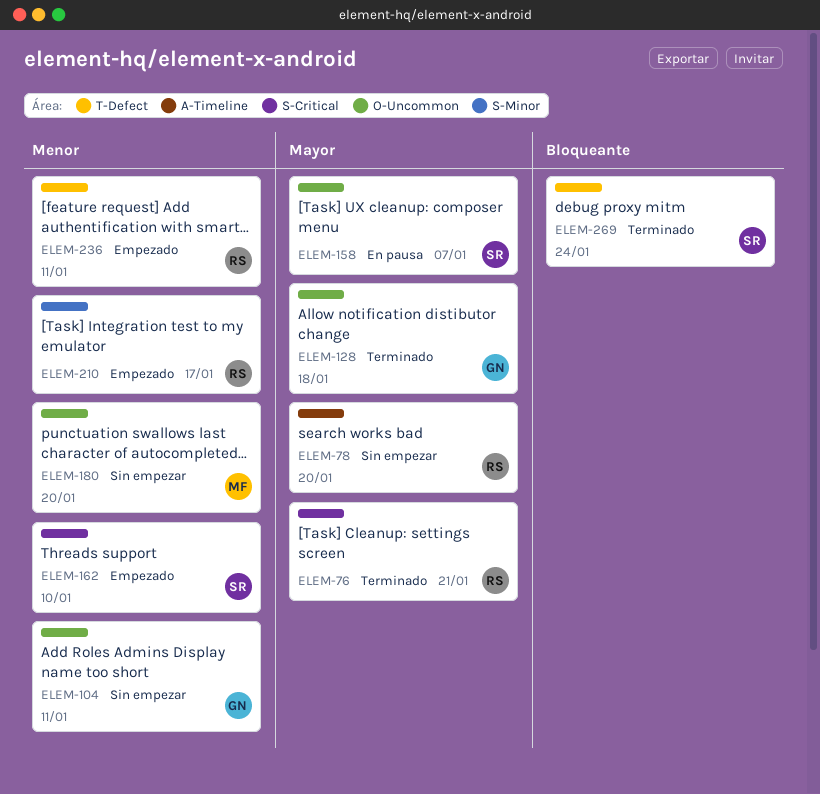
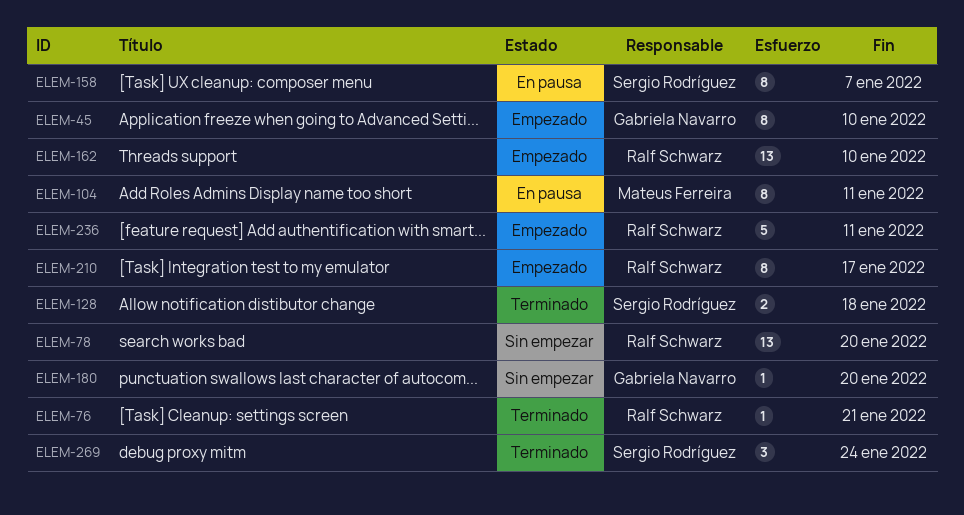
ELEM-45: none -> present
ELEM-104, status: Sin empezar -> En pausa
ELEM-104, owner: Gabriela Navarro -> Mateus Ferreira
ELEM-128, owner: Gabriela Navarro -> Sergio Rodríguez
ELEM-162, owner: Sergio Rodríguez -> Ralf Schwarz
ELEM-180, owner: Mateus Ferreira -> Gabriela Navarro

